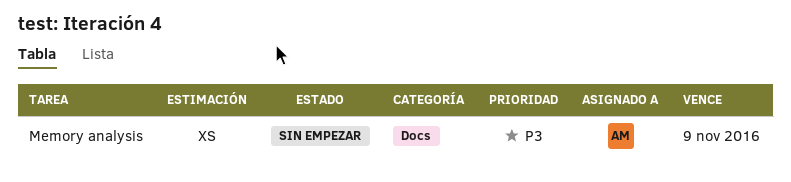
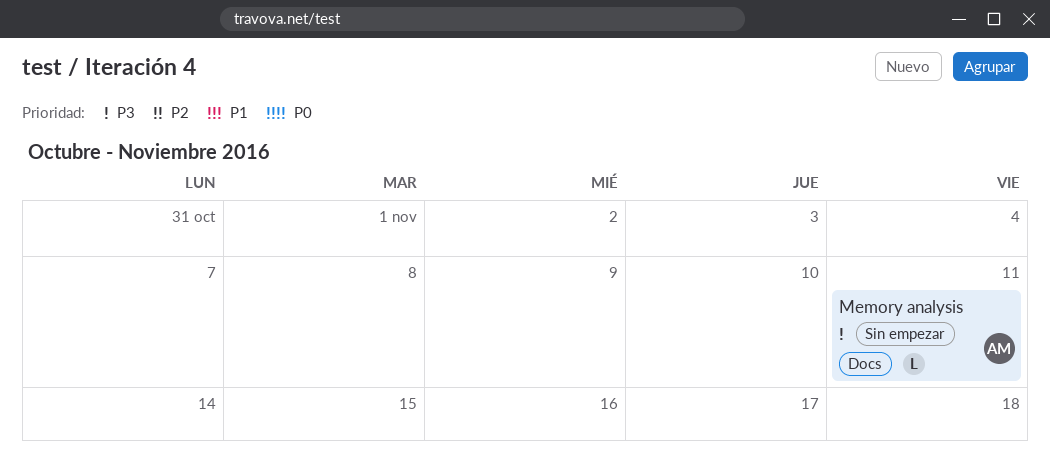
Memory analysis, estimate: XS -> L
Memory analysis, due: Nov 9 -> Nov 11

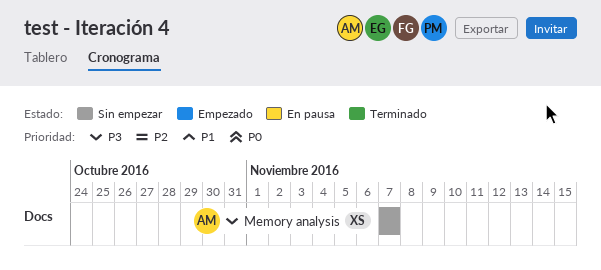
Memory analysis, estimate: L -> XS
Memory analysis, due: Nov 11 -> Nov 7

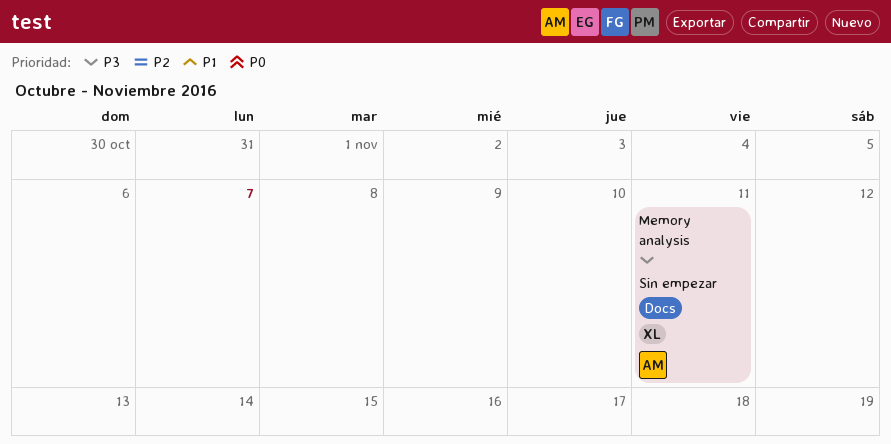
Memory analysis, estimate: XS -> XL
Memory analysis, due: Nov 7 -> Nov 11

